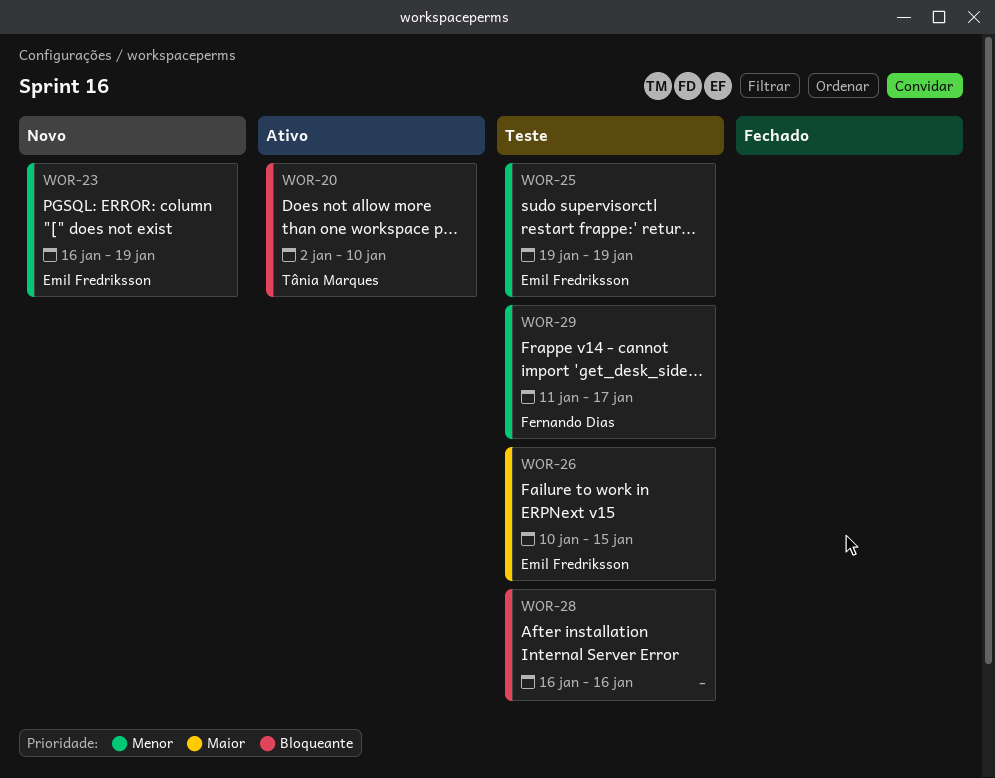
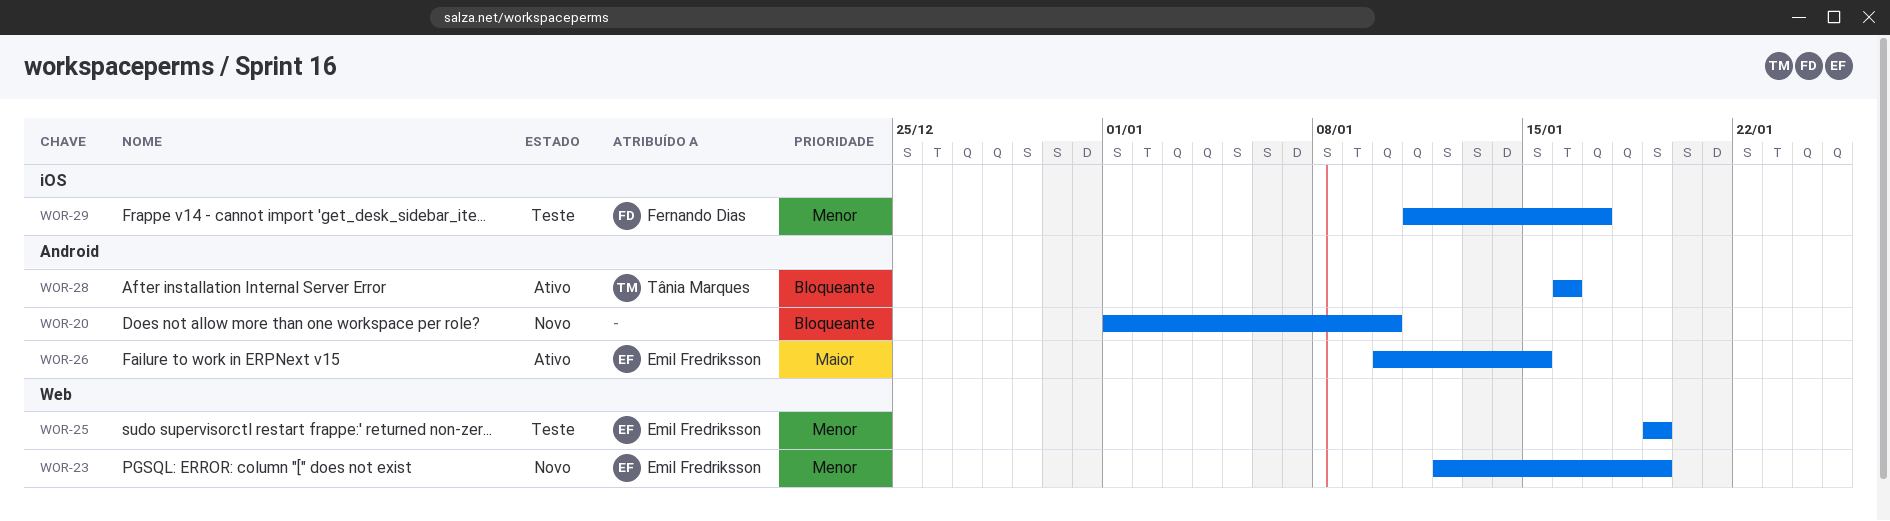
WOR-20, status: Ativo -> Novo
WOR-20, owner: Tânia Marques -> none
WOR-20, start: Jan 2 -> Jan 1
WOR-23, start: Jan 16 -> Jan 12
WOR-26, status: Teste -> Ativo
WOR-28, status: Teste -> Ativo
WOR-28, owner: none -> Tânia Marques

